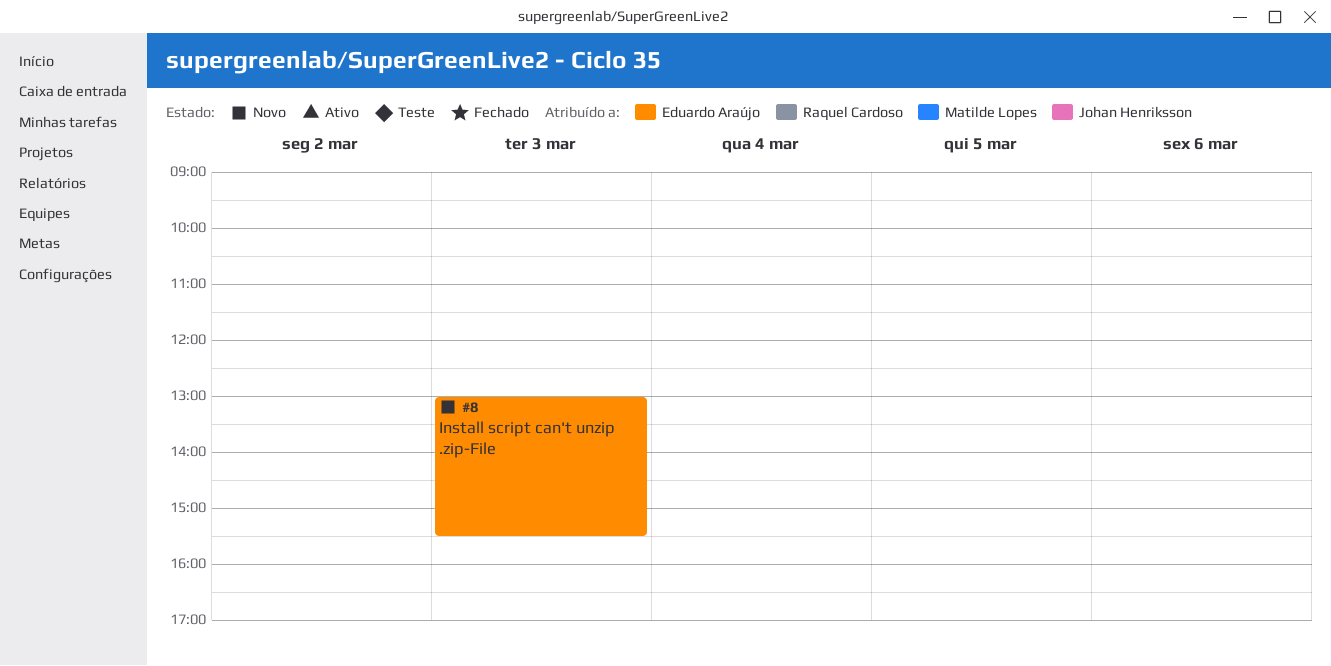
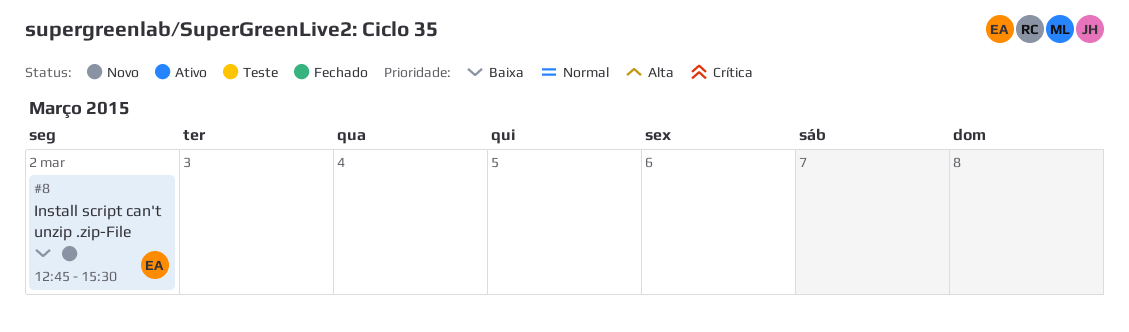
#8, day: Mar 3 -> Mar 2
#8, begins: 13:00 -> 12:45

